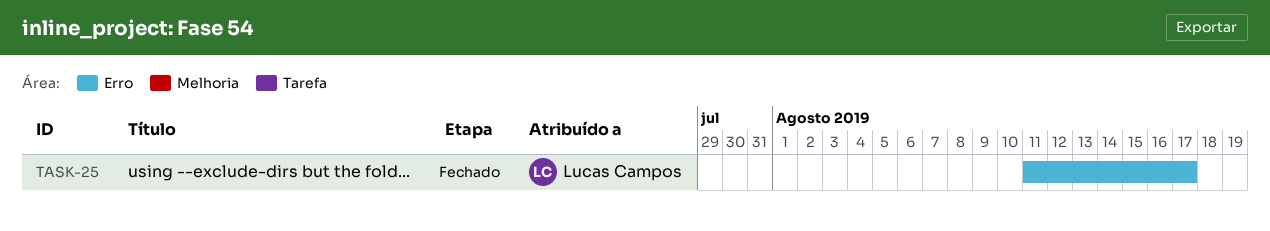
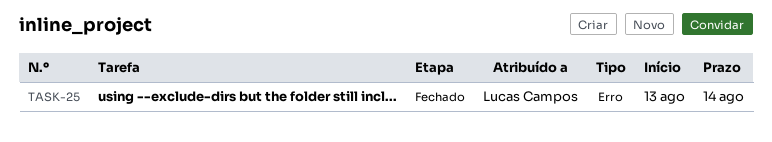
TASK-25, start: Aug 11 -> Aug 13
TASK-25, due: Aug 17 -> Aug 14

